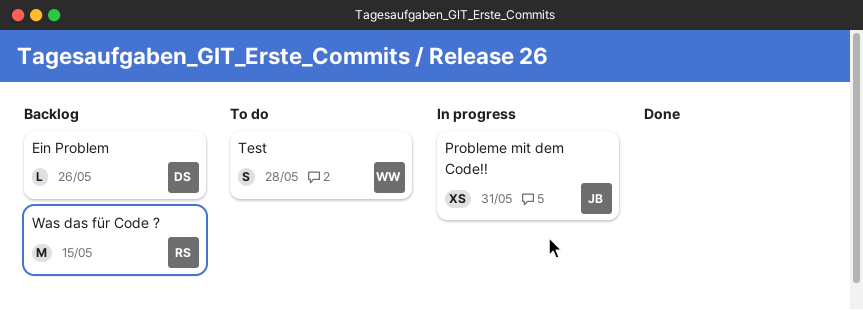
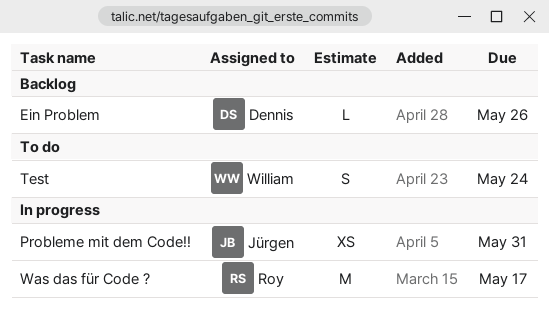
Test, due: May 28 -> May 24
Was das für Code ?, status: Backlog -> In progress
Was das für Code ?, due: May 15 -> May 17

